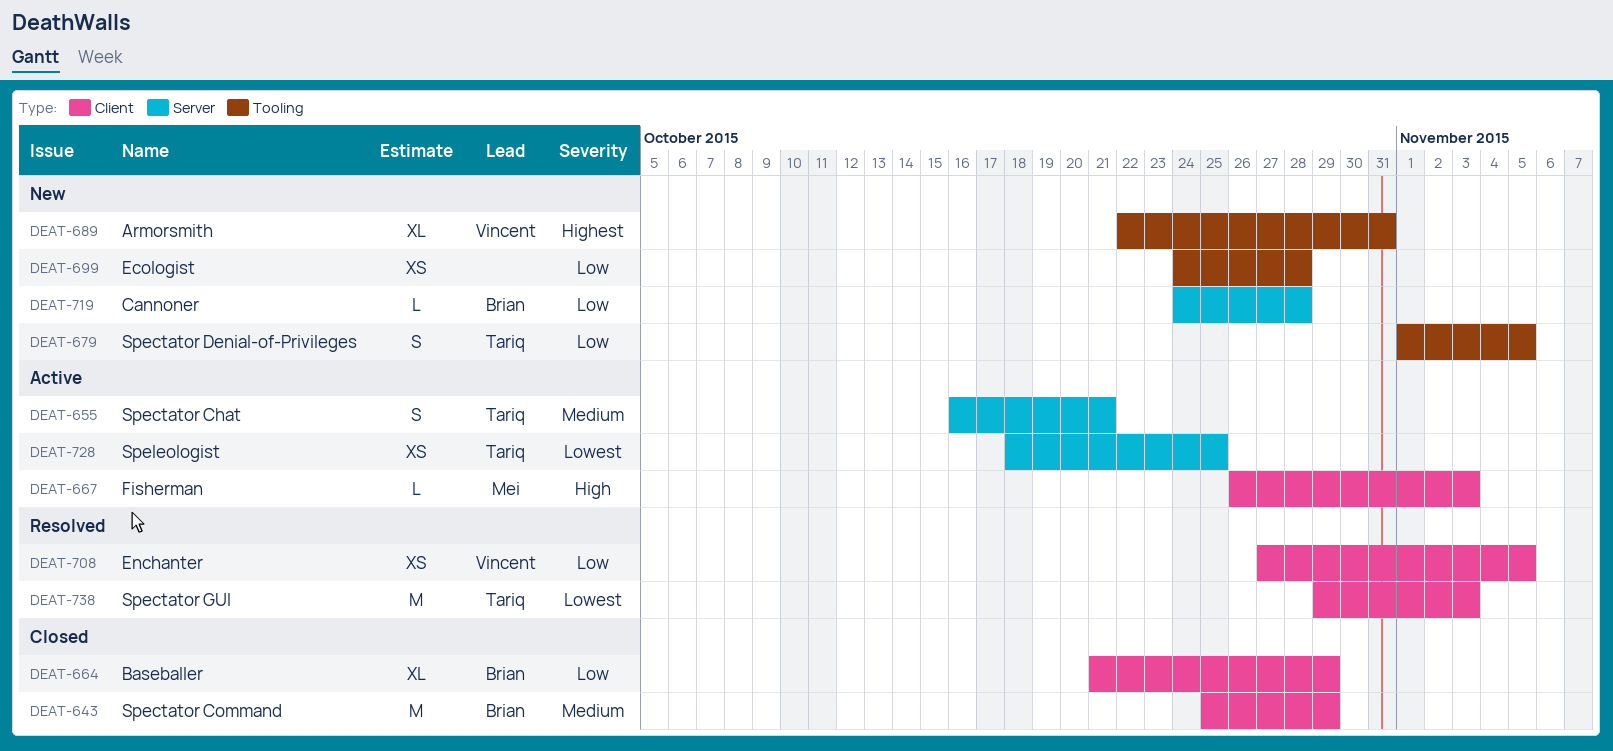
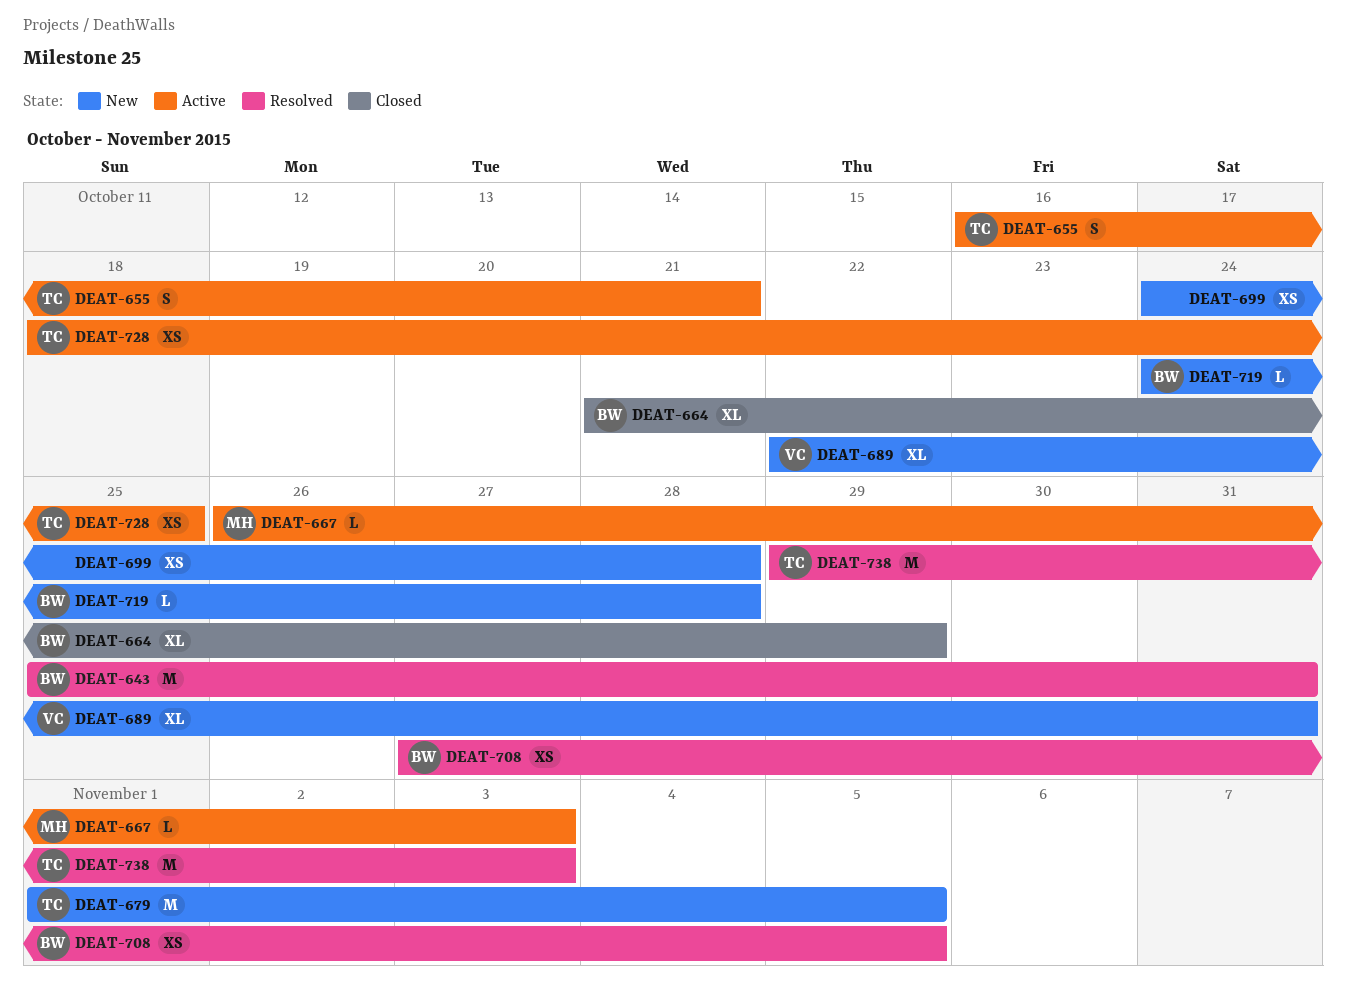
DEAT-643, status: Closed -> Resolved
DEAT-643, due: Oct 29 -> Oct 31
DEAT-679, estimate: S -> M
DEAT-708, owner: Vincent -> Brian

